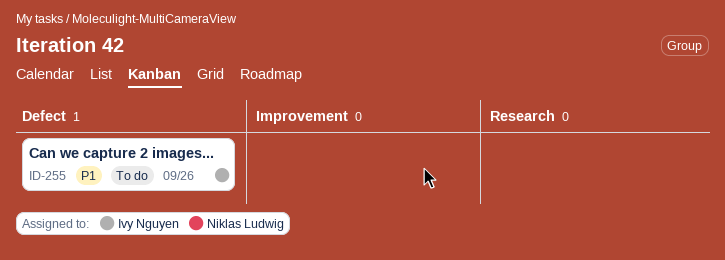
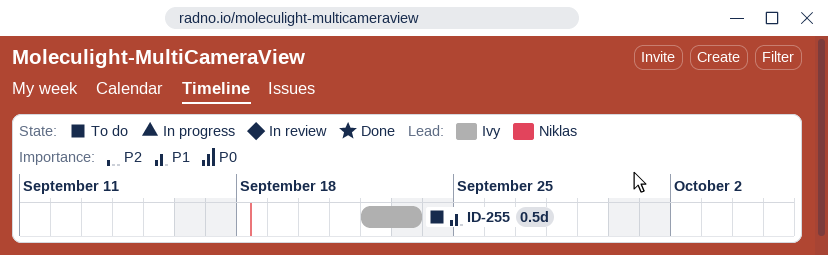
ID-255, due: Sep 26 -> Sep 23

